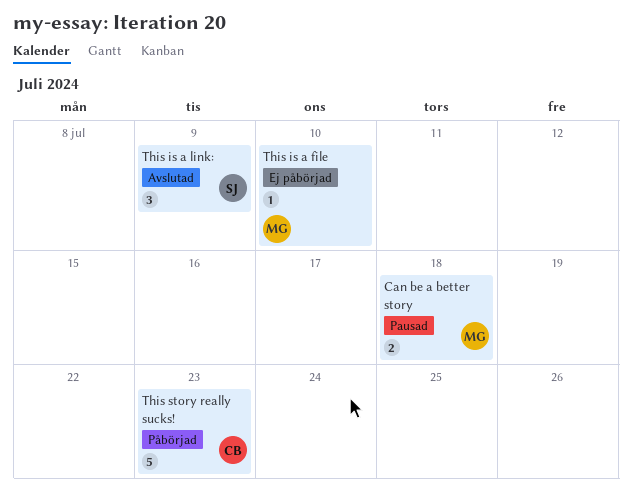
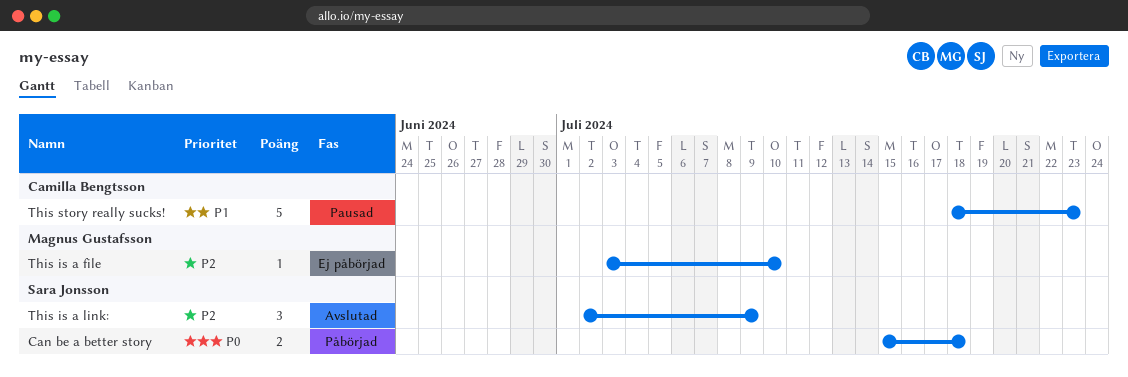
Can be a better story, status: Pausad -> Påbörjad
Can be a better story, owner: Magnus Gustafsson -> Sara Jonsson
This story really sucks!, status: Påbörjad -> Pausad

